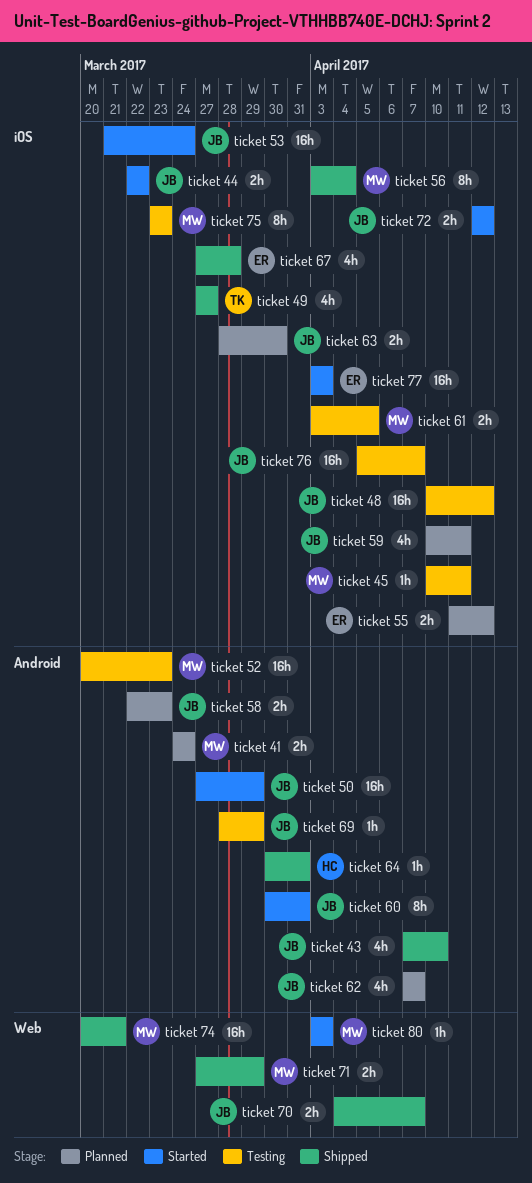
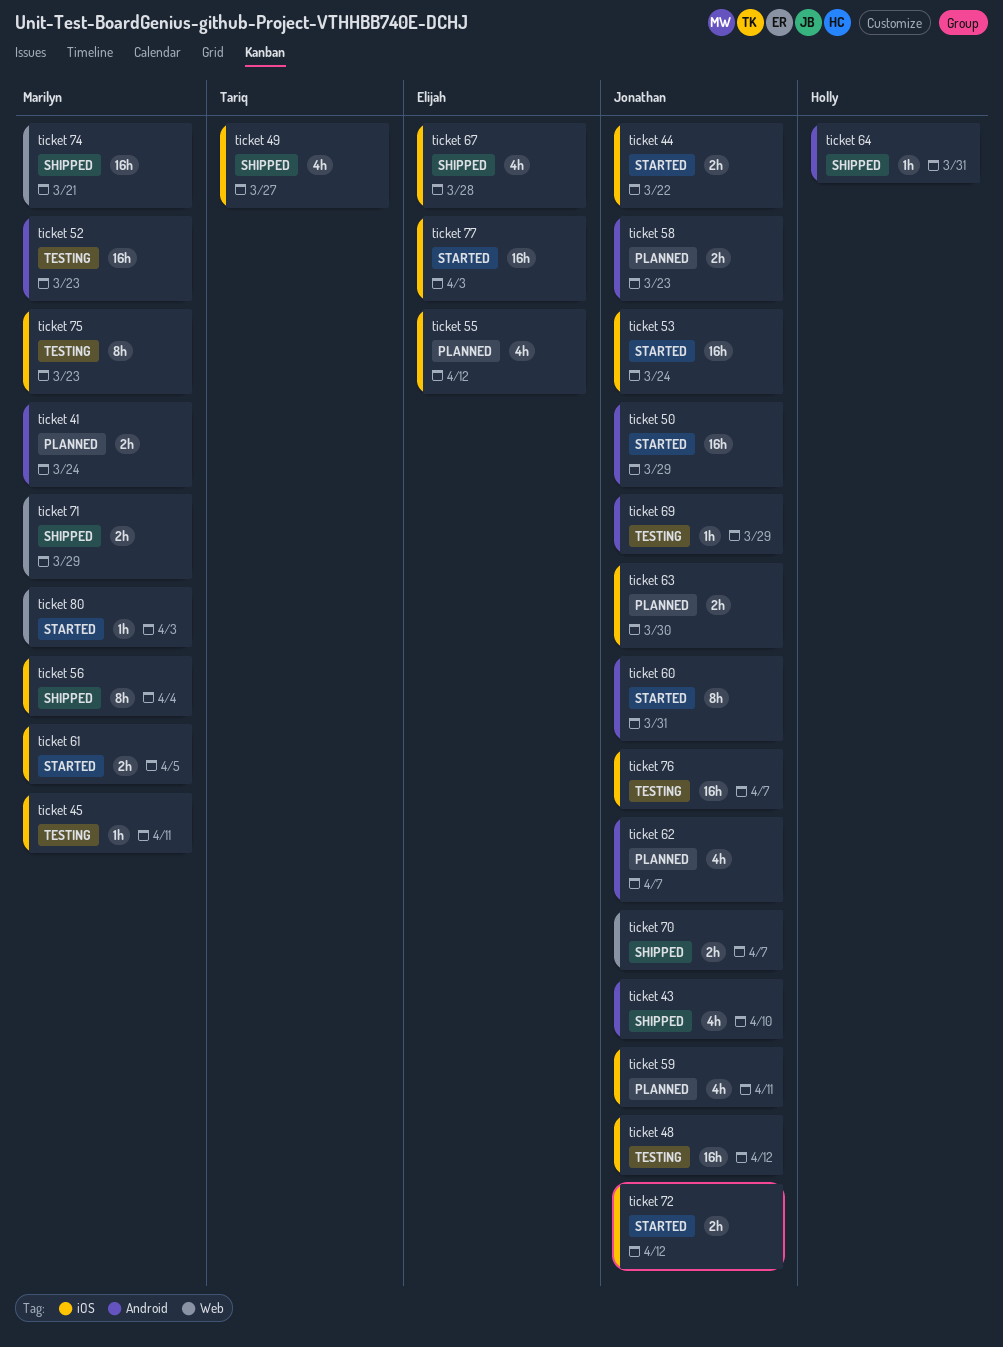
ticket 55, estimate: 2h -> 4h
ticket 61, status: Testing -> Started

